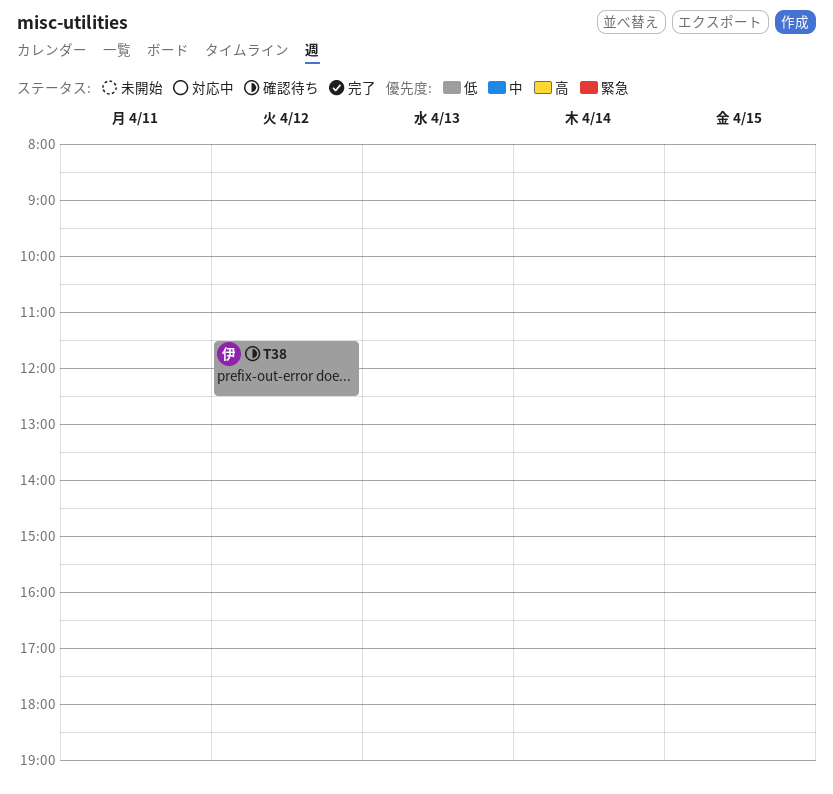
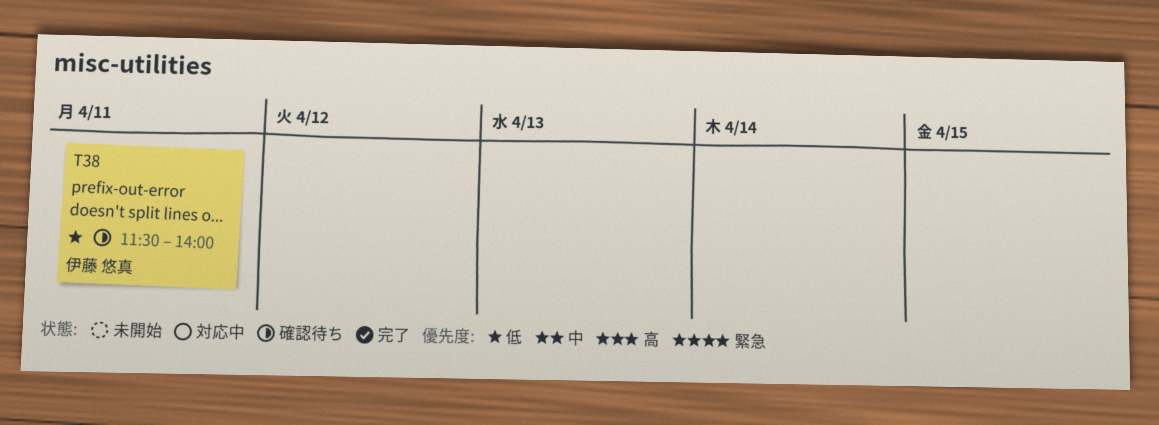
T38, day: Apr 12 -> Apr 11
T38, ends: 12:30 -> 14:00

